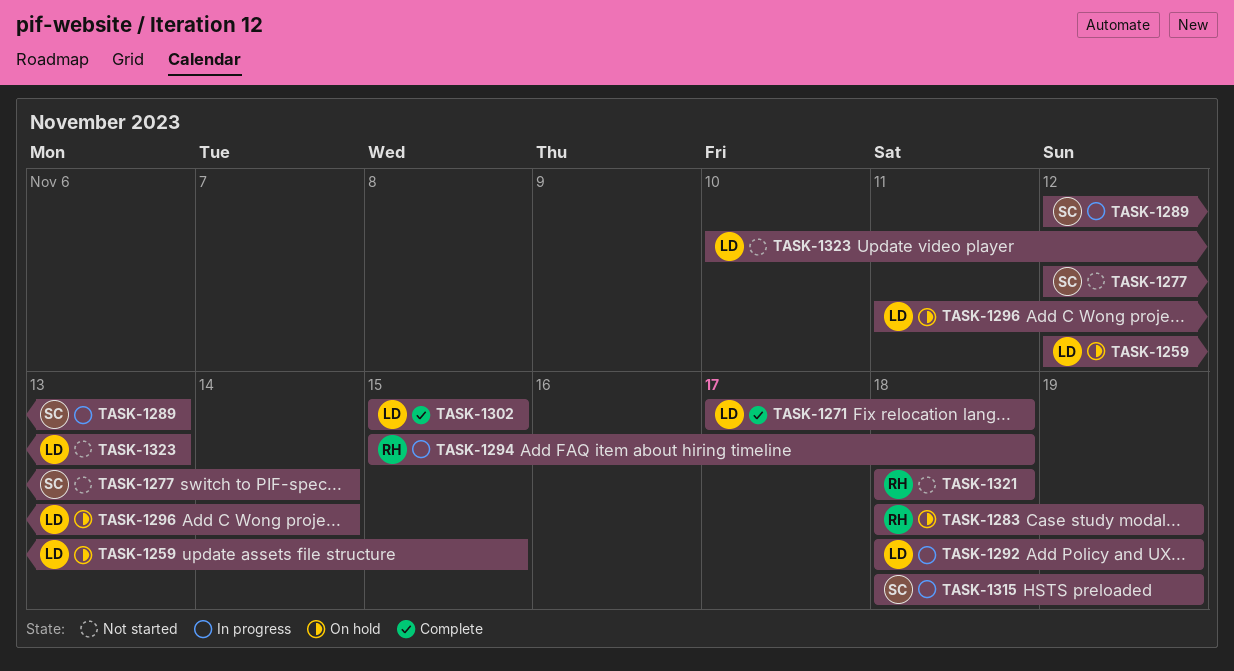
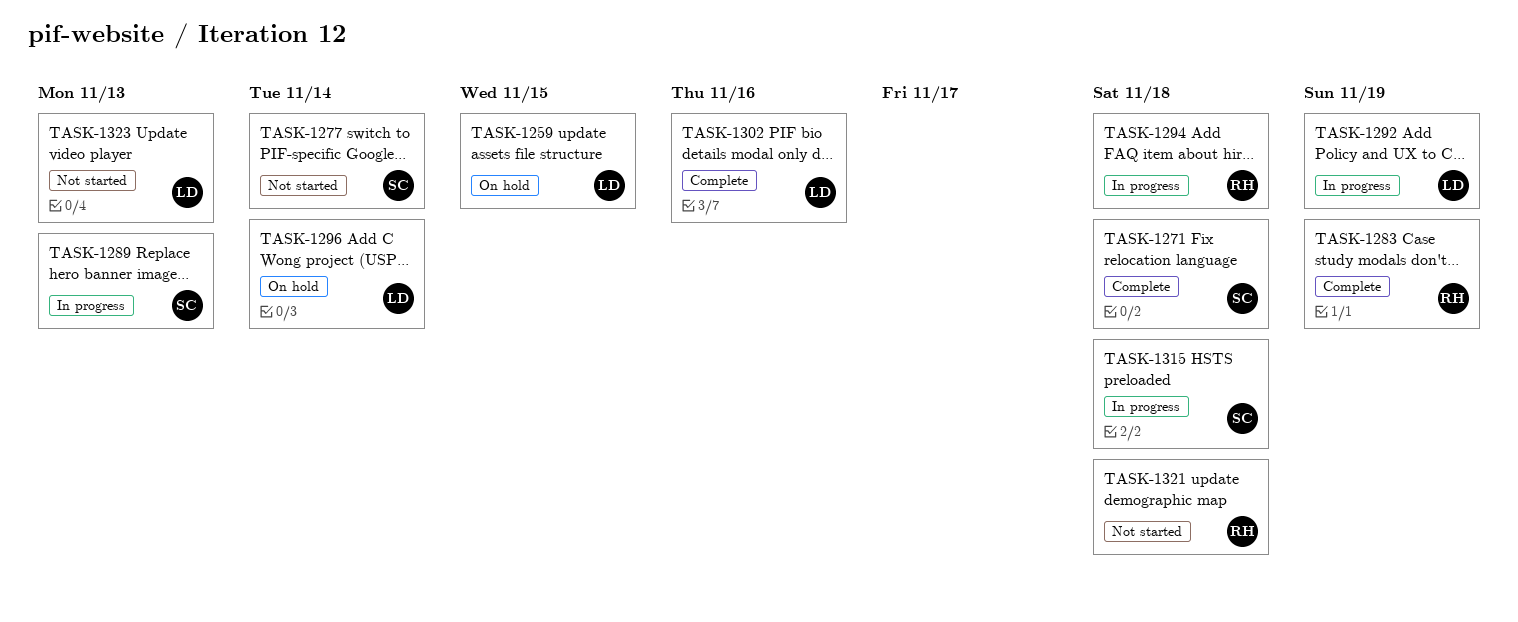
TASK-1271, owner: LD -> SC
TASK-1283, status: On hold -> Complete
TASK-1302, due: Nov 15 -> Nov 16
TASK-1315, due: Nov 19 -> Nov 18

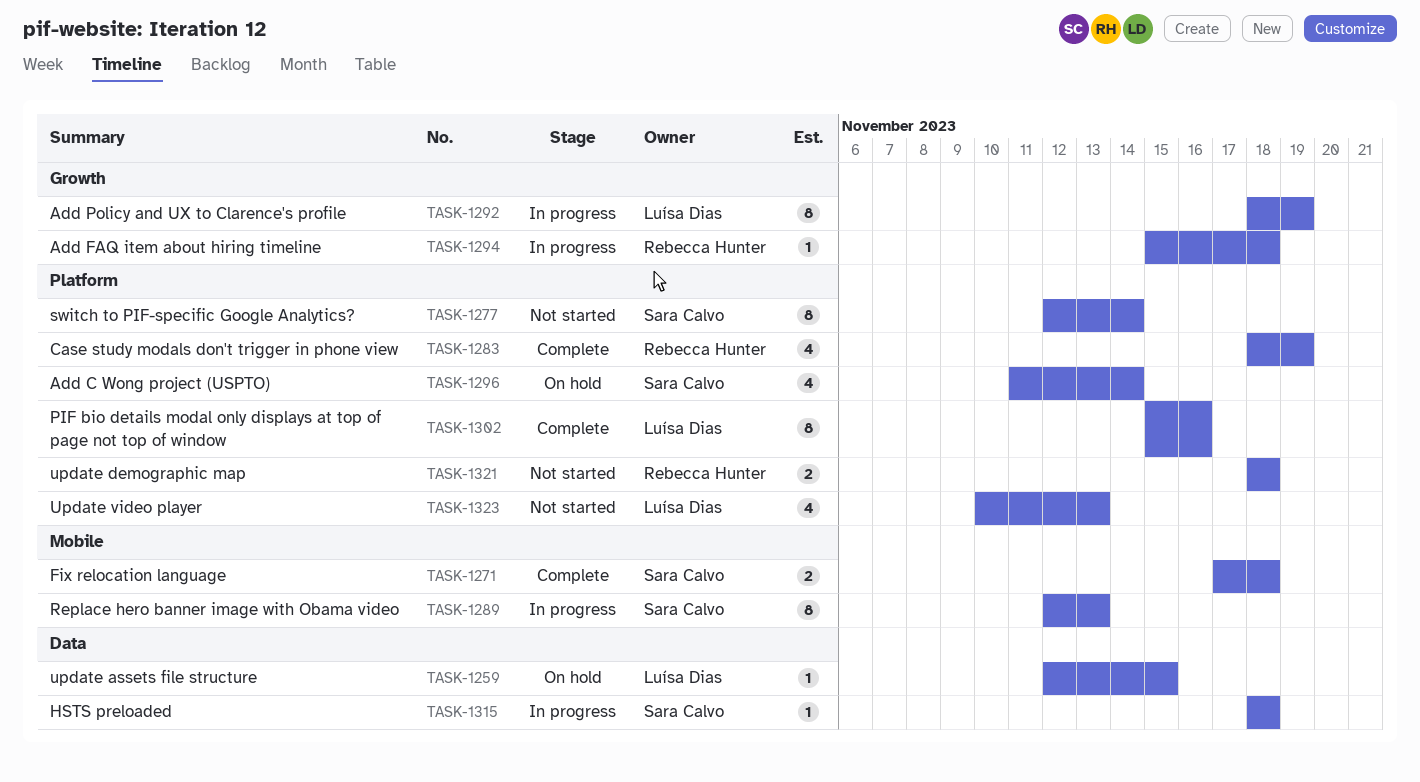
TASK-1296, owner: Luísa Dias -> Sara Calvo

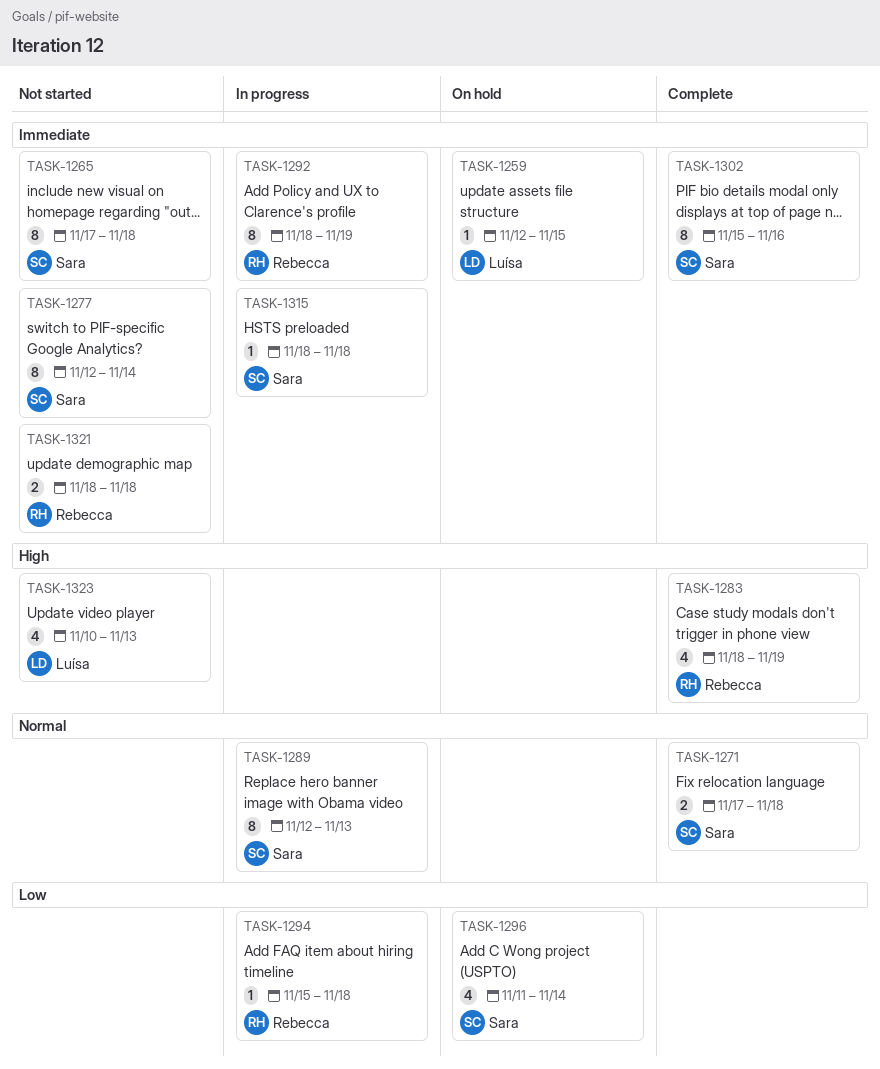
TASK-1265: none -> present
TASK-1292, owner: Luísa Dias -> Rebecca Hunter
TASK-1302, owner: Luísa Dias -> Sara Calvo

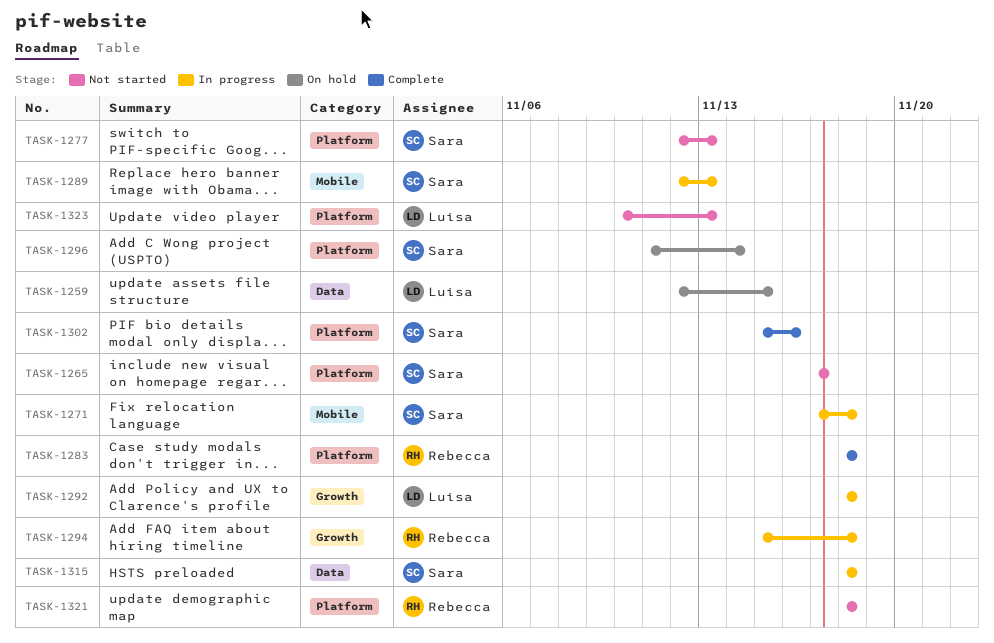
TASK-1265, due: Nov 18 -> Nov 17
TASK-1271, status: Complete -> In progress
TASK-1277, due: Nov 14 -> Nov 13
TASK-1283, due: Nov 19 -> Nov 18
TASK-1292, owner: Rebecca -> Luísa
TASK-1292, due: Nov 19 -> Nov 18

